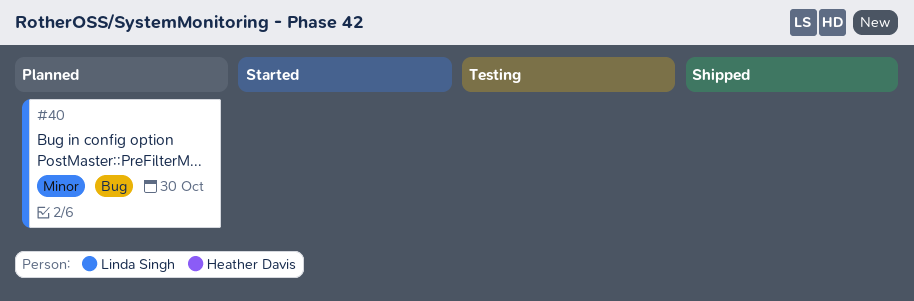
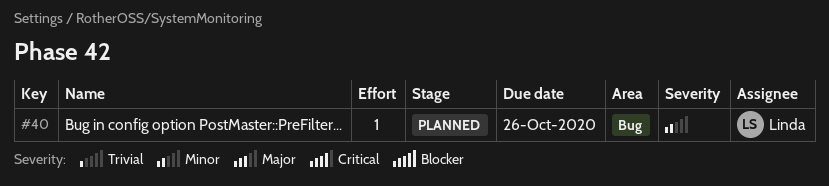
#40, due: Oct 30 -> Oct 26

